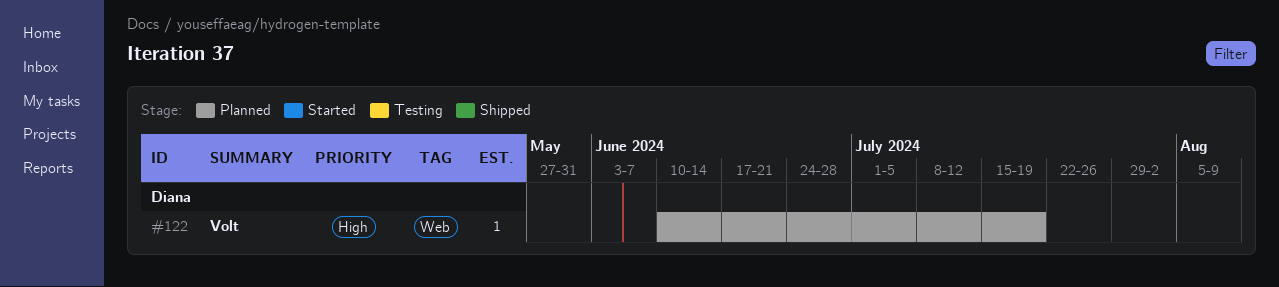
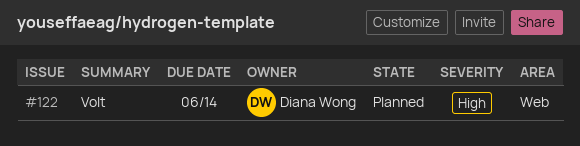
#122, due: Jul 19 -> Jun 14

